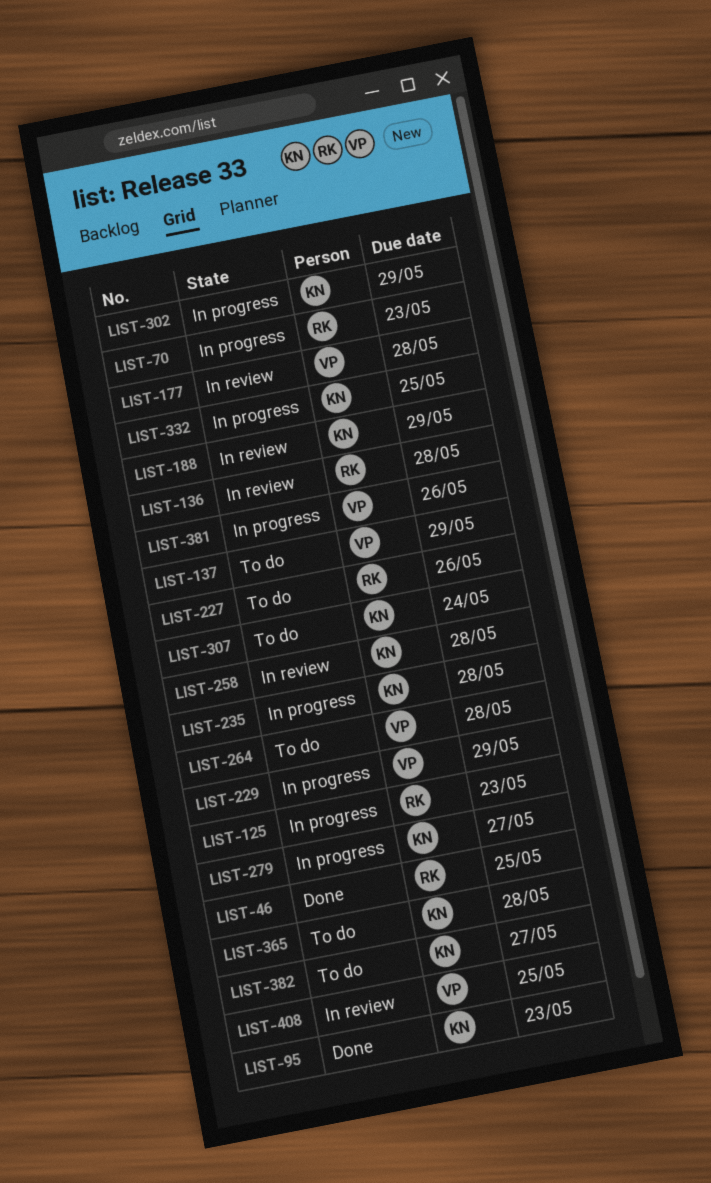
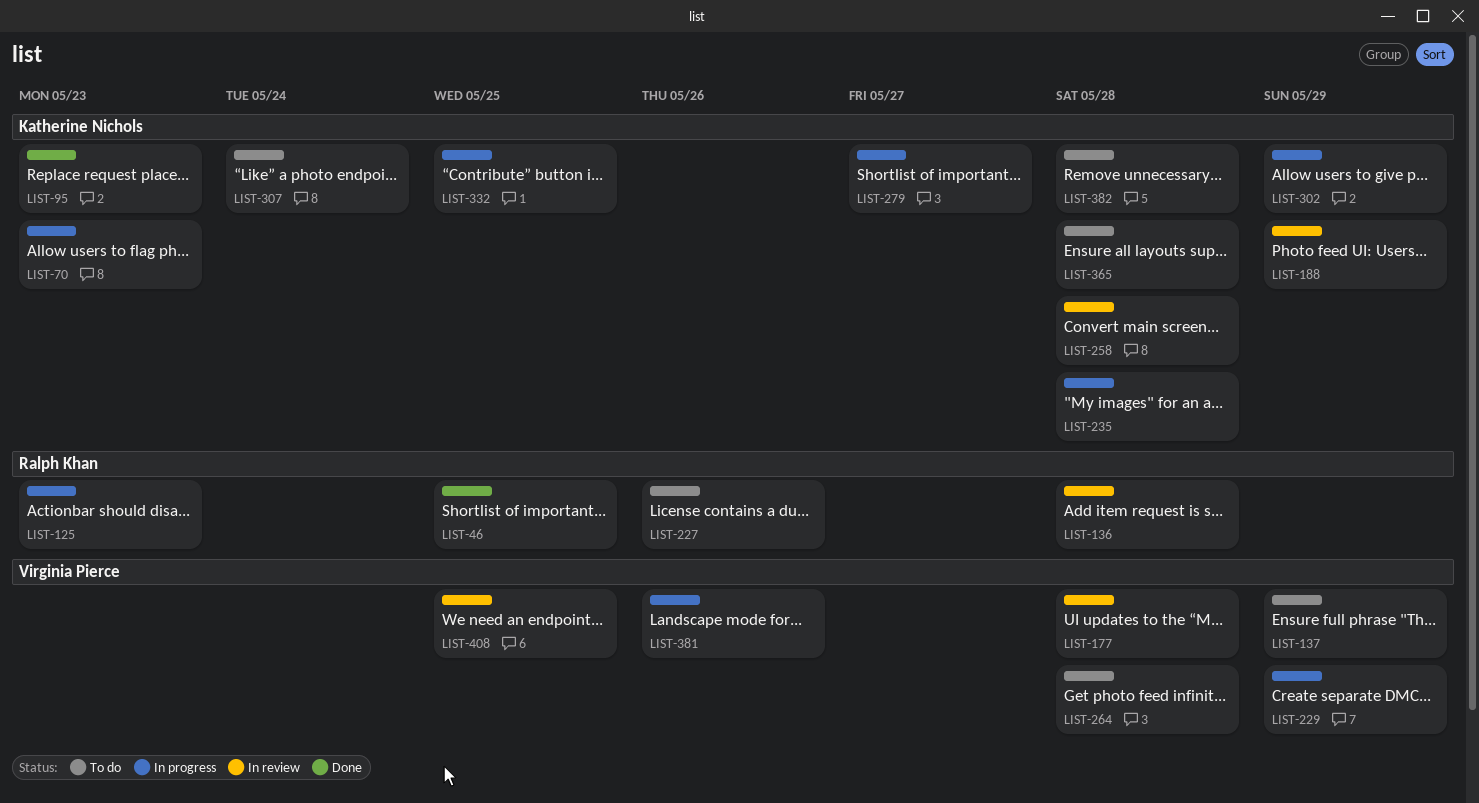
LIST-70, owner: Ralph Khan -> Katherine Nichols
LIST-382, due: May 27 -> May 28

